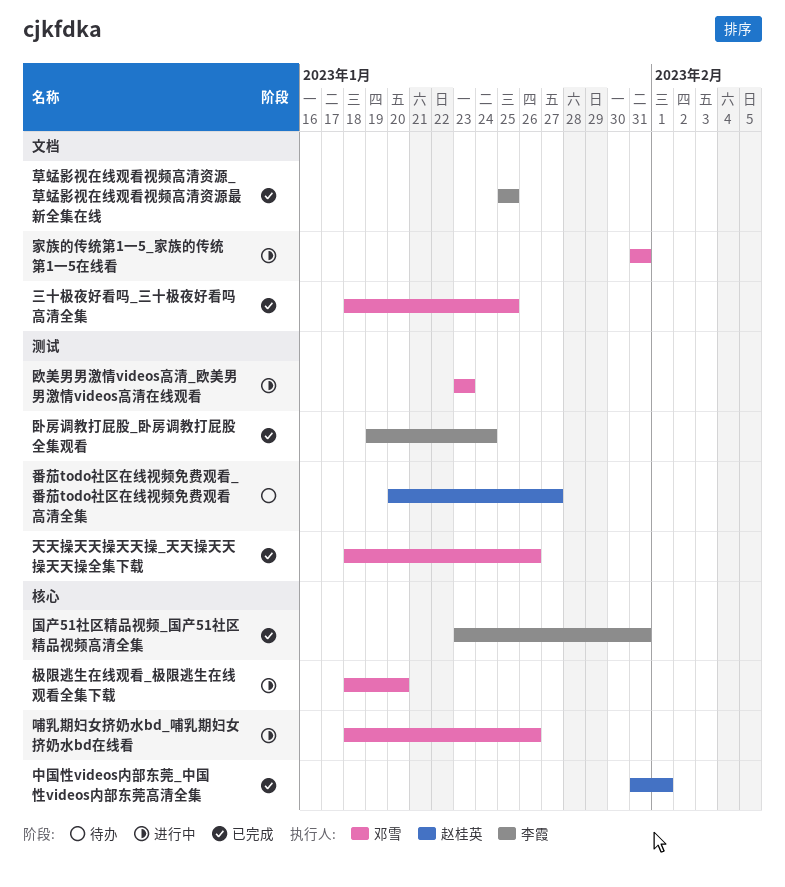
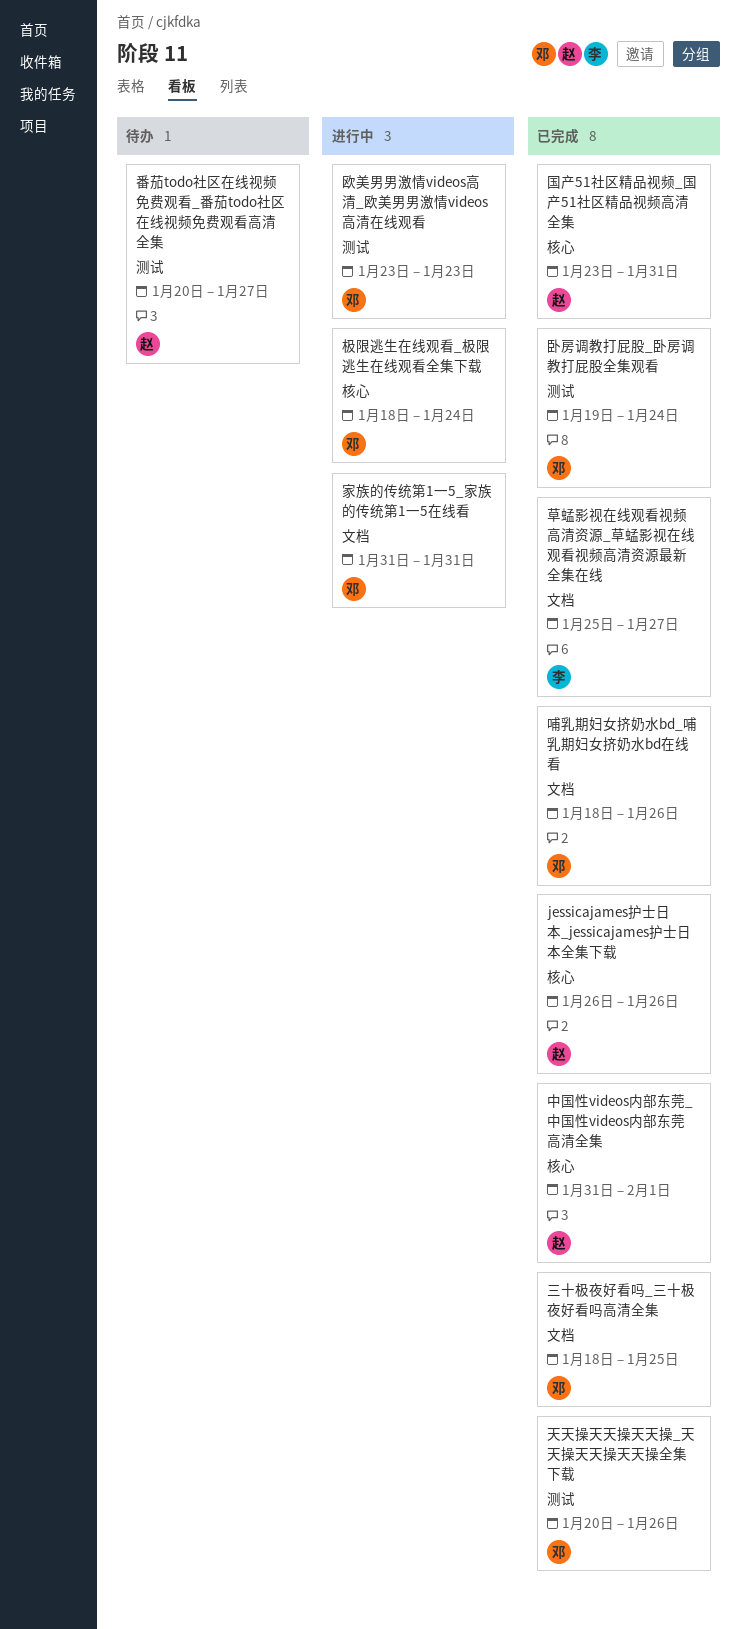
jessicajames护士日本_jessicajames护士日本全集下载: none -> present
卧房调教打屁股_卧房调教打屁股全集观看, owner: 李霞 -> 邓雪
哺乳期妇女挤奶水bd_哺乳期妇女挤奶水bd在线看, status: 进行中 -> 已完成
哺乳期妇女挤奶水bd_哺乳期妇女挤奶水bd在线看, label: 核心 -> 文档
国产51社区精品视频_国产51社区精品视频高清全集, owner: 李霞 -> 赵桂英
天天操天天操天天操_天天操天天操天天操全集下载, start: Jan 18 -> Jan 20
极限逃生在线观看_极限逃生在线观看全集下载, due: Jan 20 -> Jan 24
草蜢影视在线观看视频高清资源_草蜢影视在线观看视频高清资源最新全集在线, due: Jan 25 -> Jan 27

